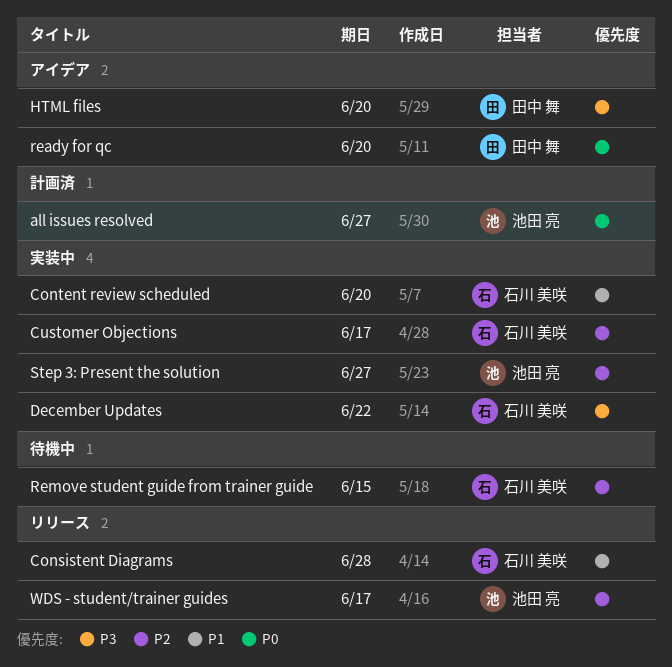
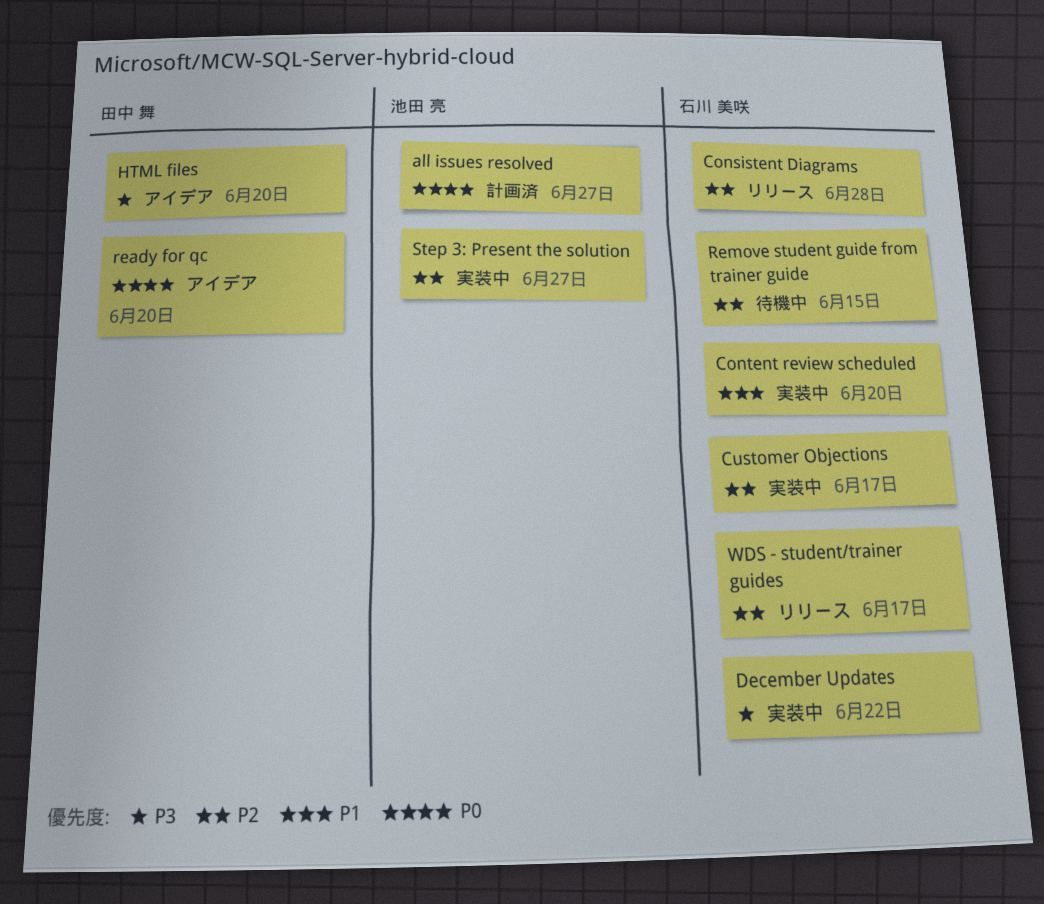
Consistent Diagrams, priority: P1 -> P2
WDS - student/trainer guides, owner: 池田 亮 -> 石川 美咲

